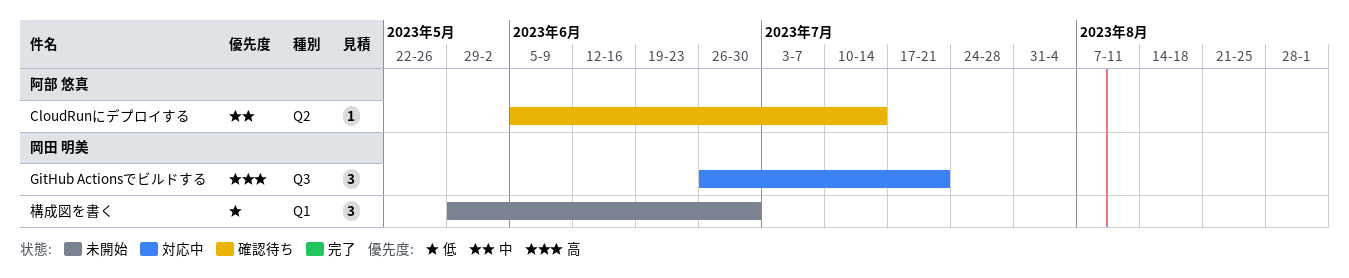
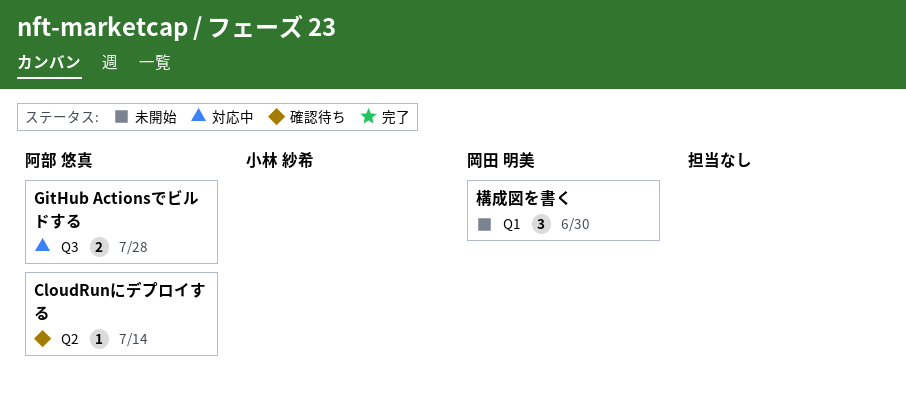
GitHub Actionsでビルドする, owner: 岡田 明美 -> 阿部 悠真
GitHub Actionsでビルドする, estimate: 3 -> 2
GitHub Actionsでビルドする, due: Jul 21 -> Jul 28

